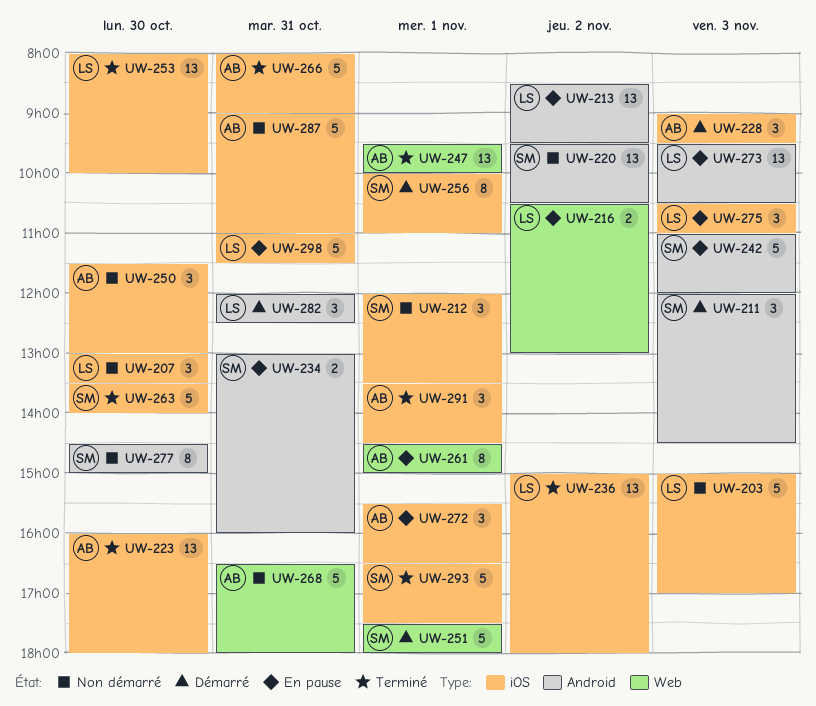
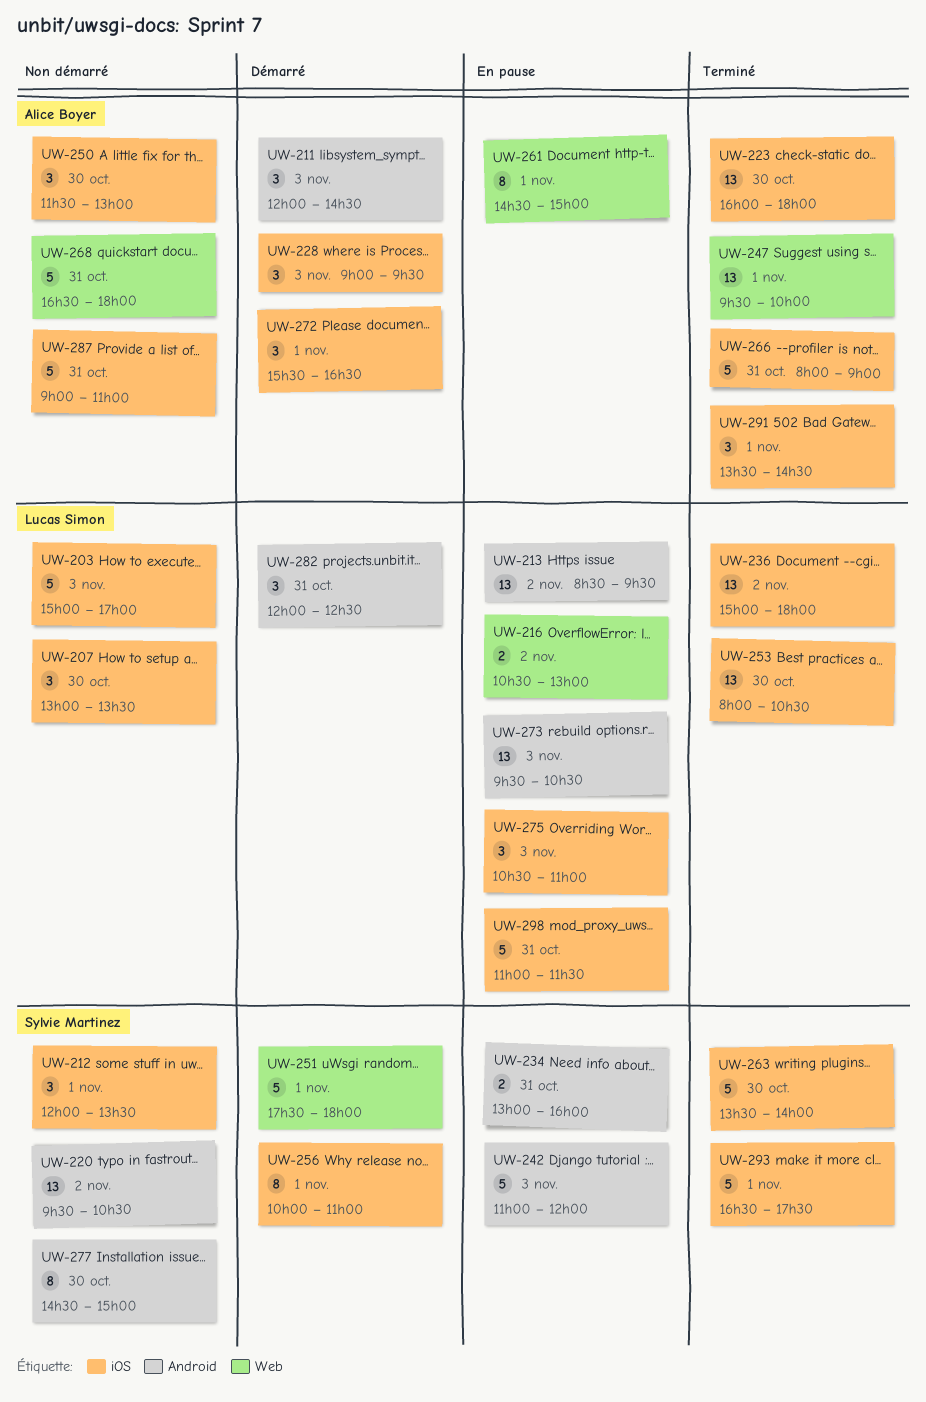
UW-211, owner: Sylvie Martinez -> Alice Boyer
UW-253, ends: 10:00 -> 10:30
UW-272, status: En pause -> Démarré

